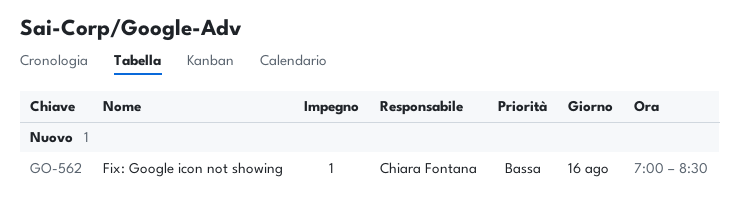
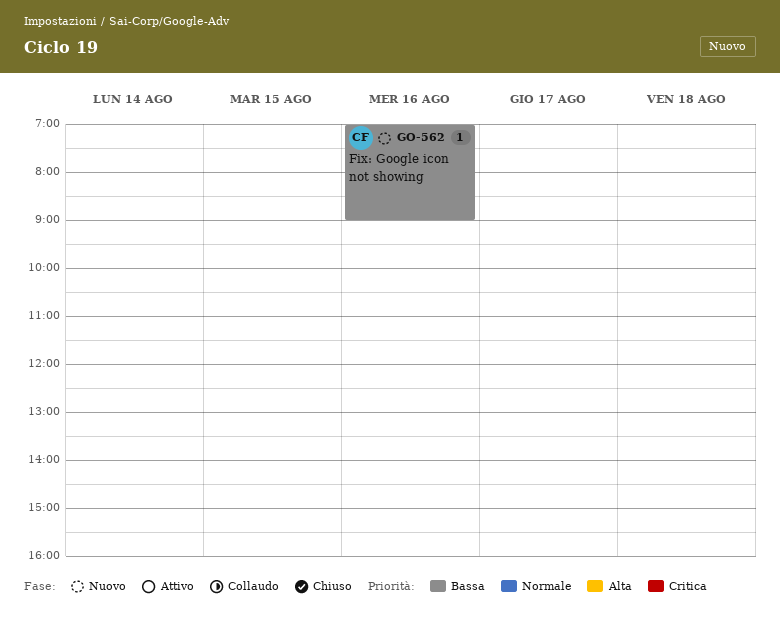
GO-562, ends: 08:30 -> 09:00

